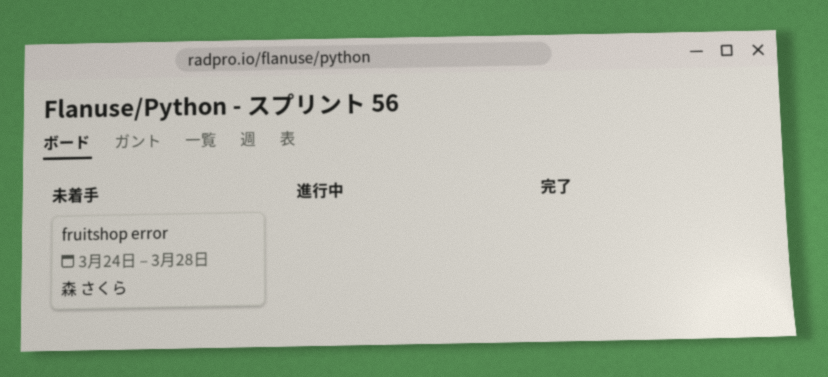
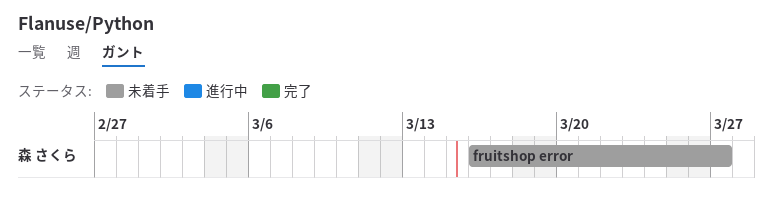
fruitshop error, start: Mar 24 -> Mar 16
fruitshop error, due: Mar 28 -> Mar 27

